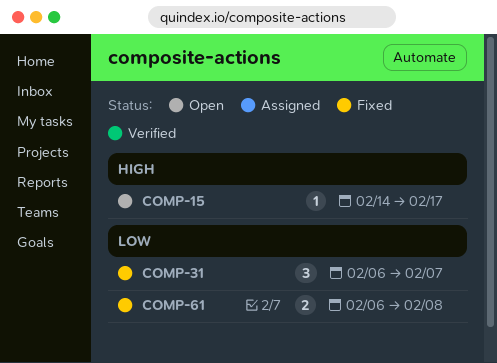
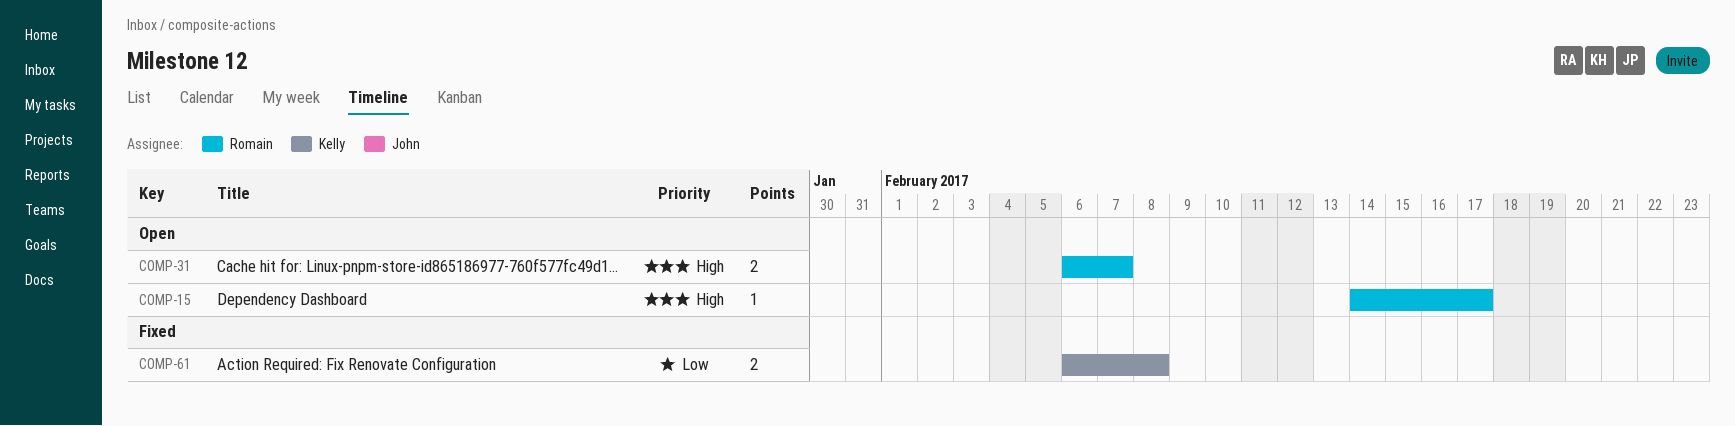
COMP-31, status: Fixed -> Open
COMP-31, priority: Low -> High
COMP-31, estimate: 3 -> 2

